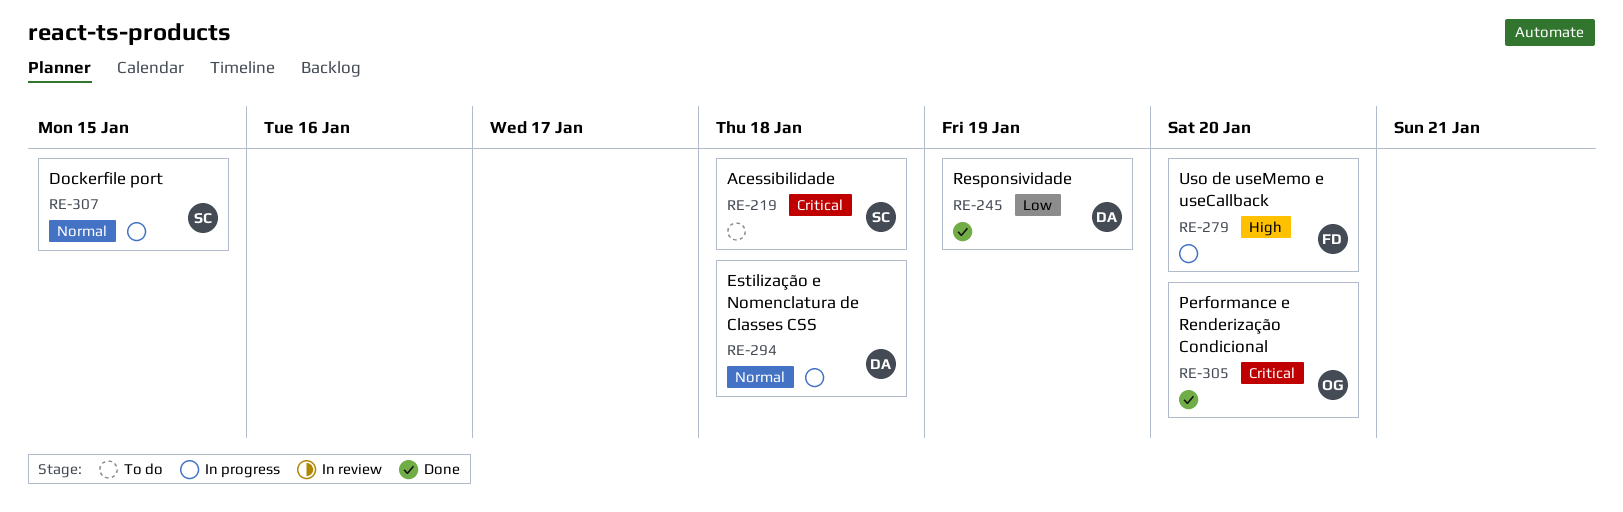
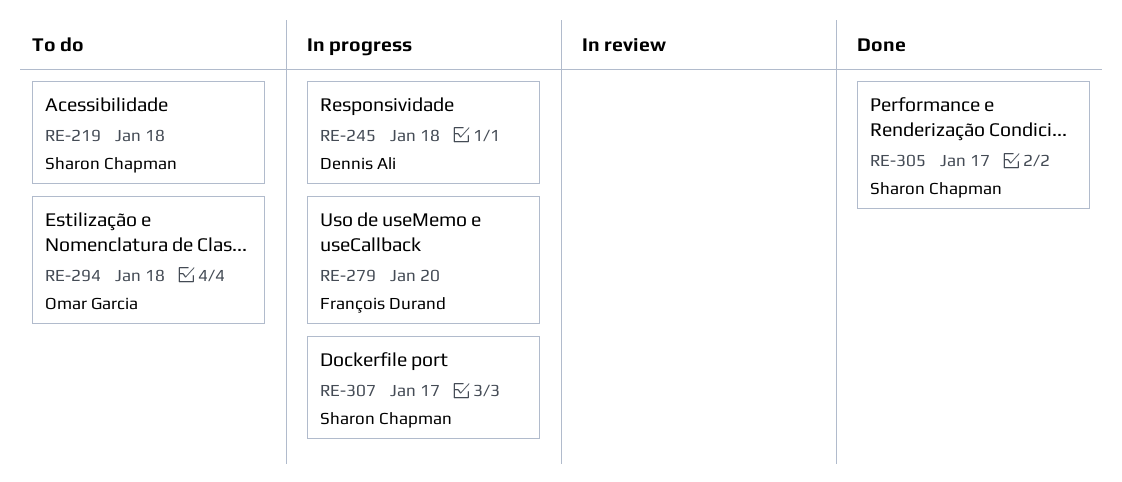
RE-245, status: Done -> In progress
RE-245, due: Jan 19 -> Jan 18
RE-294, status: In progress -> To do
RE-294, owner: Dennis Ali -> Omar Garcia
RE-305, owner: Omar Garcia -> Sharon Chapman
RE-305, due: Jan 20 -> Jan 17
RE-307, due: Jan 15 -> Jan 17

